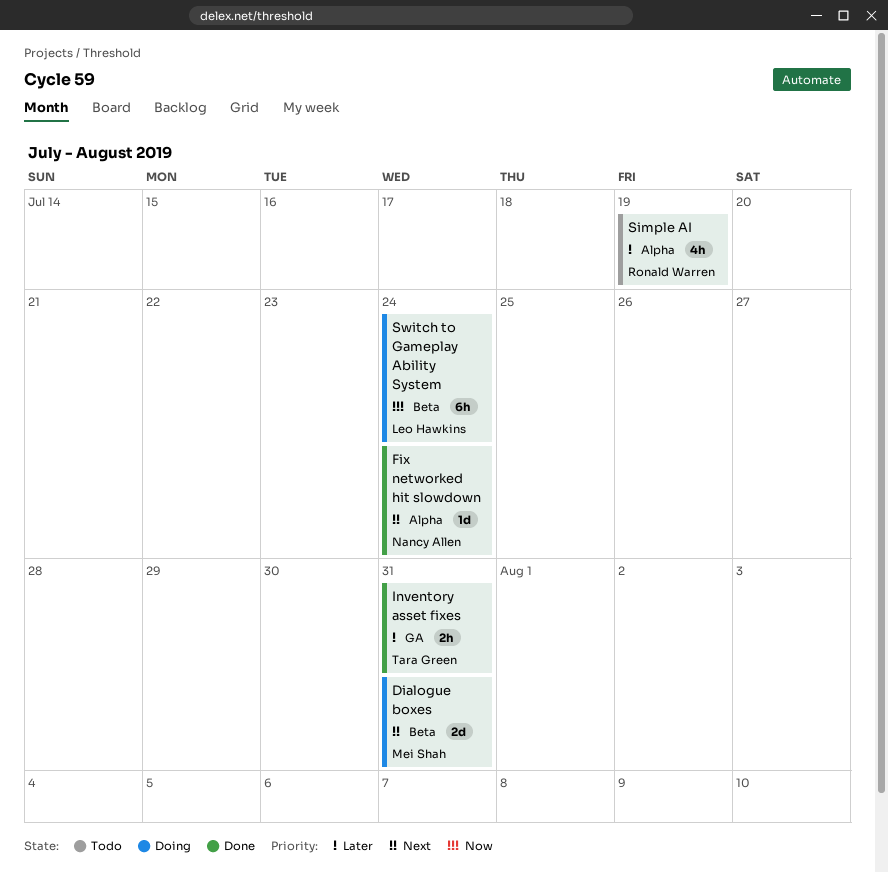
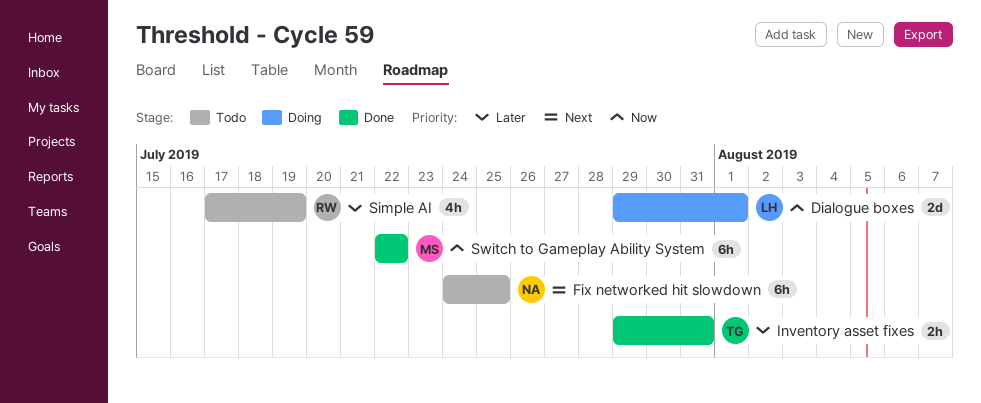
Dialogue boxes, owner: Mei Shah -> Leo Hawkins
Dialogue boxes, priority: Next -> Now
Dialogue boxes, due: Jul 31 -> Aug 1
Fix networked hit slowdown, status: Done -> Todo
Fix networked hit slowdown, estimate: 1d -> 6h
Fix networked hit slowdown, due: Jul 24 -> Jul 25
Switch to Gameplay Ability System, status: Doing -> Done
Switch to Gameplay Ability System, owner: Leo Hawkins -> Mei Shah
Switch to Gameplay Ability System, due: Jul 24 -> Jul 22

